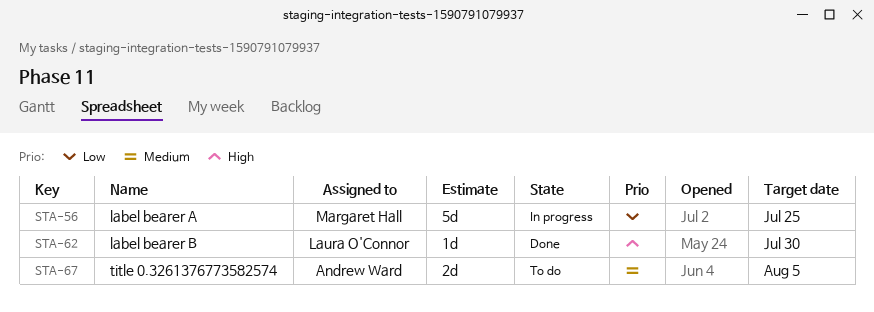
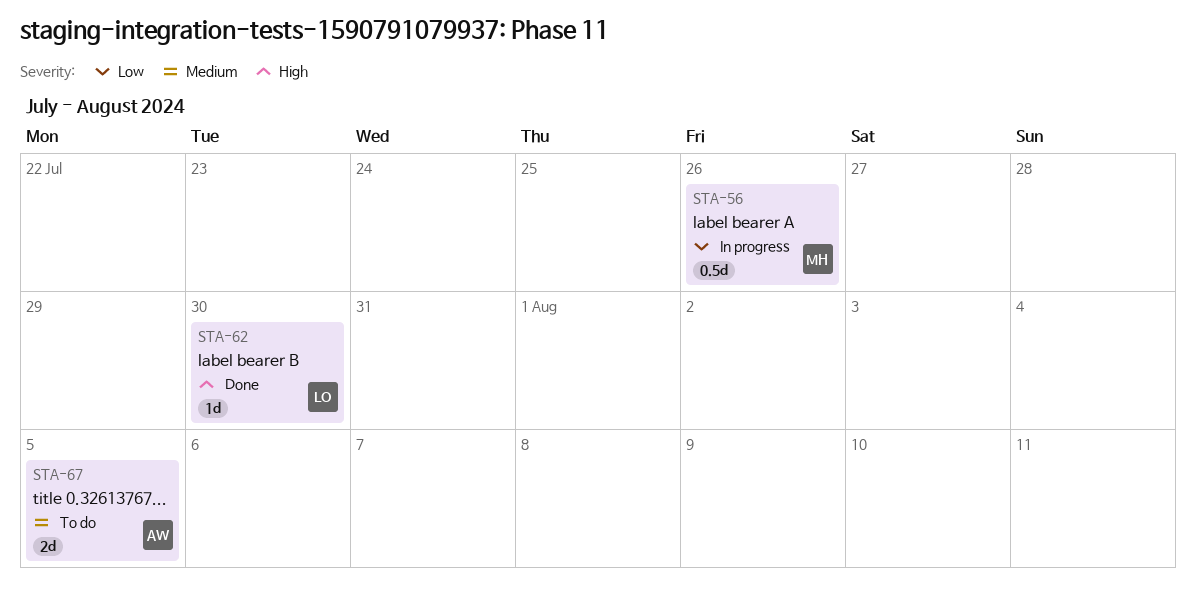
STA-56, estimate: 5d -> 0.5d
STA-56, due: Jul 25 -> Jul 26

